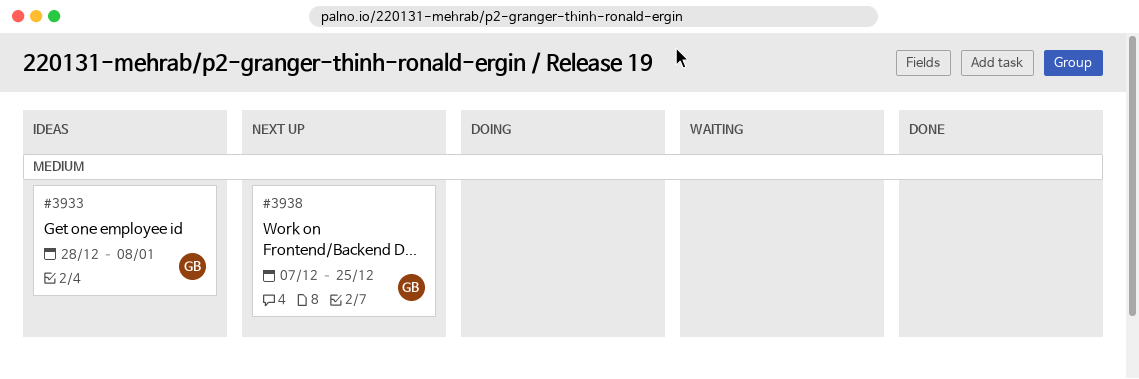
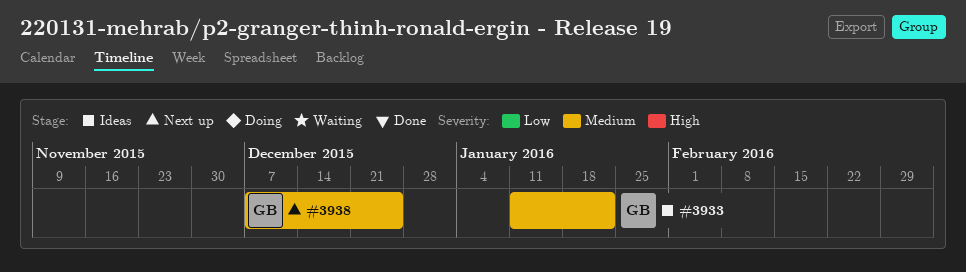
#3933, start: Dec 28 -> Jan 11
#3933, due: Jan 8 -> Jan 22

